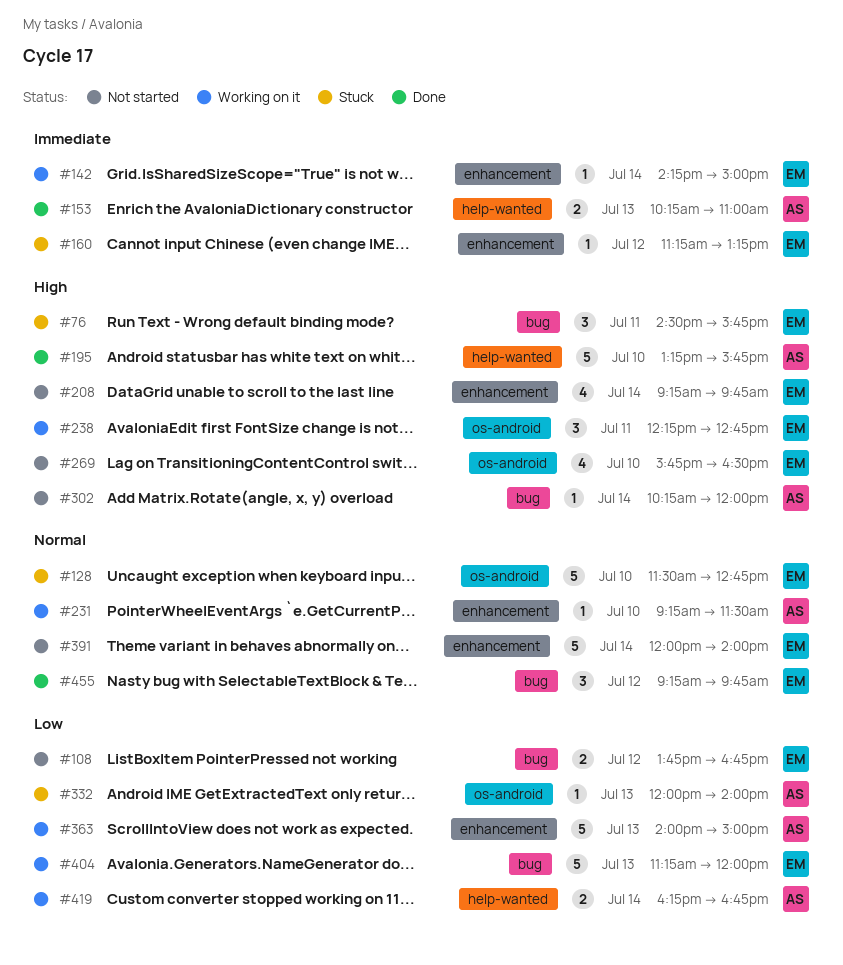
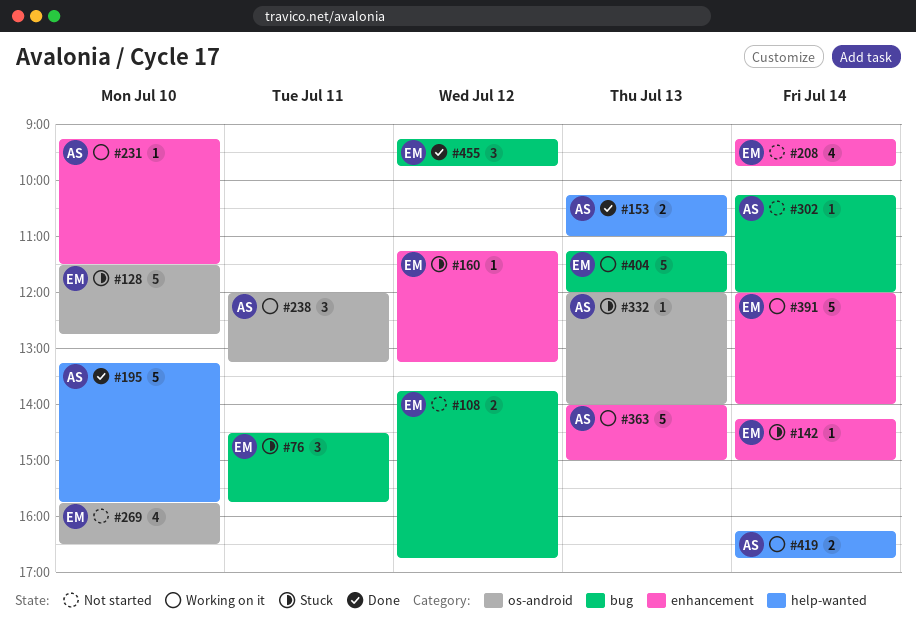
#142, status: Working on it -> Stuck
#238, owner: EM -> AS
#238, begins: 12:15 -> 12:00
#238, ends: 12:45 -> 13:15
#391, status: Not started -> Working on it

